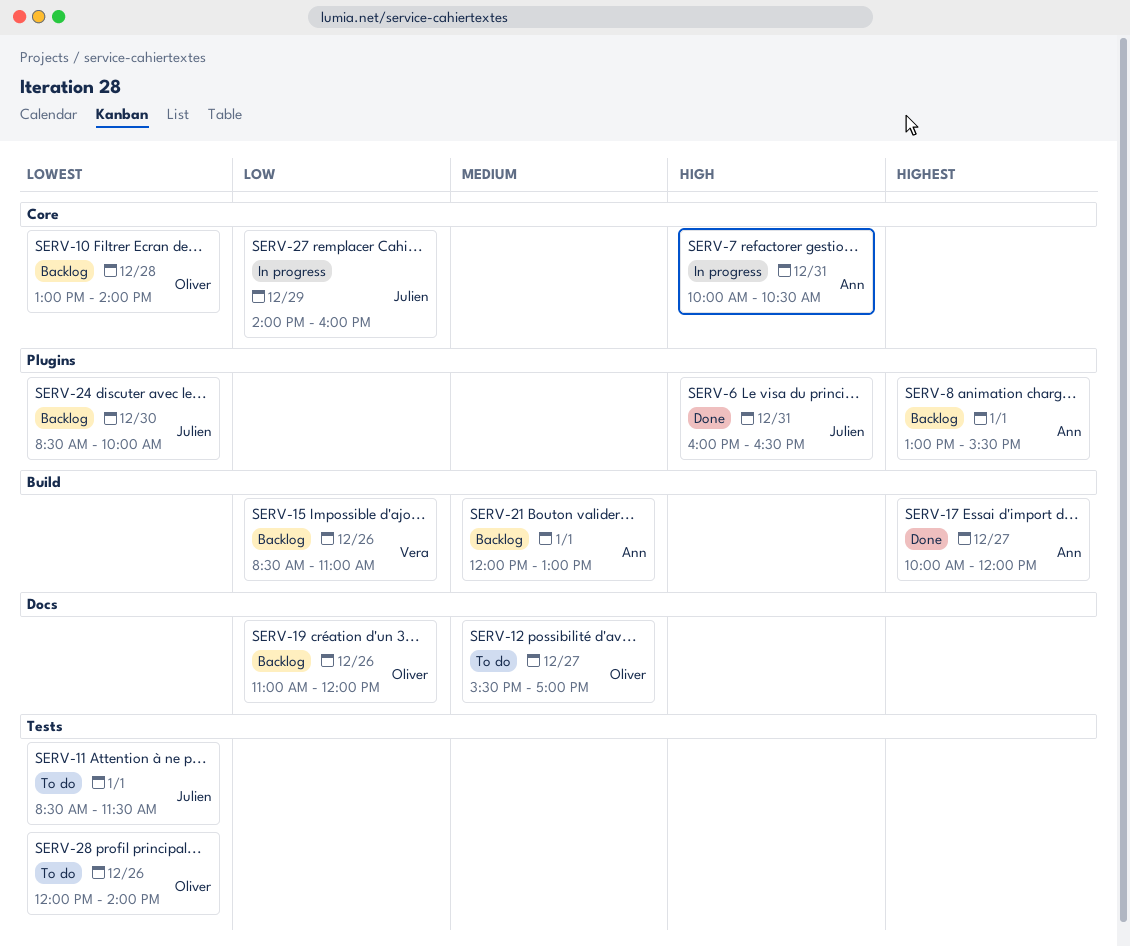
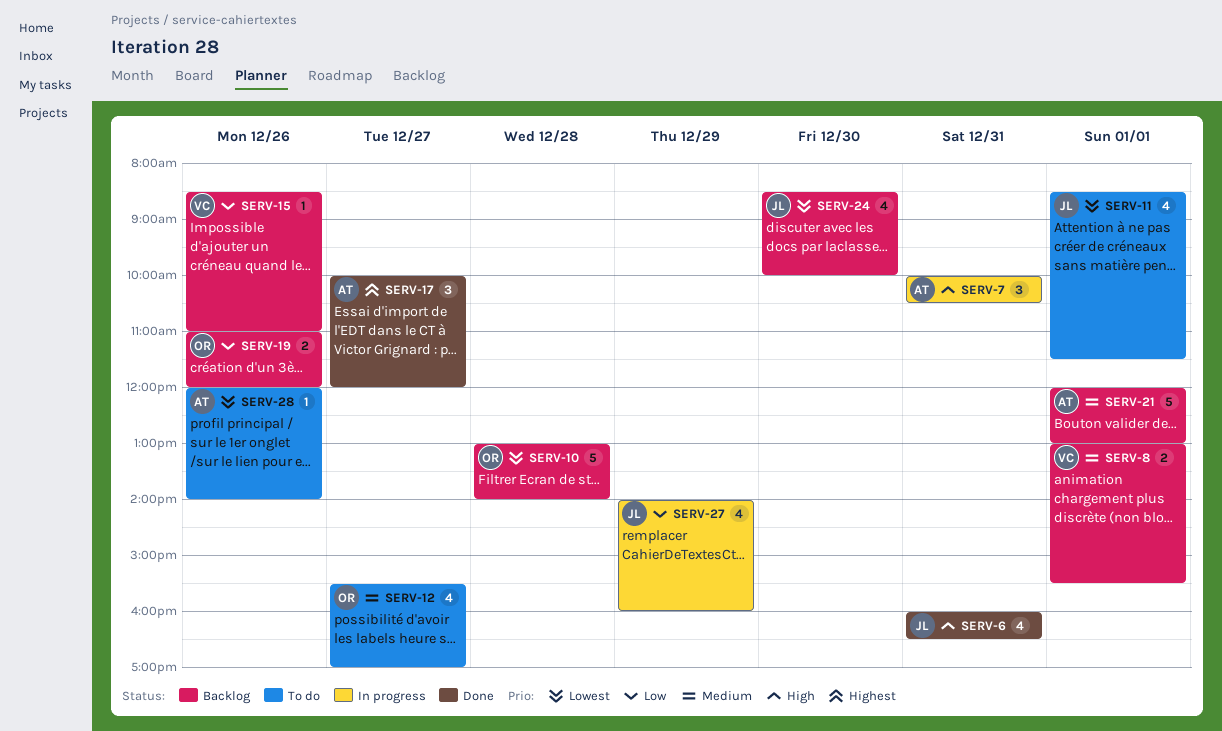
SERV-8, owner: Ann -> Vera
SERV-8, priority: Highest -> Medium
SERV-28, owner: Oliver -> Ann

